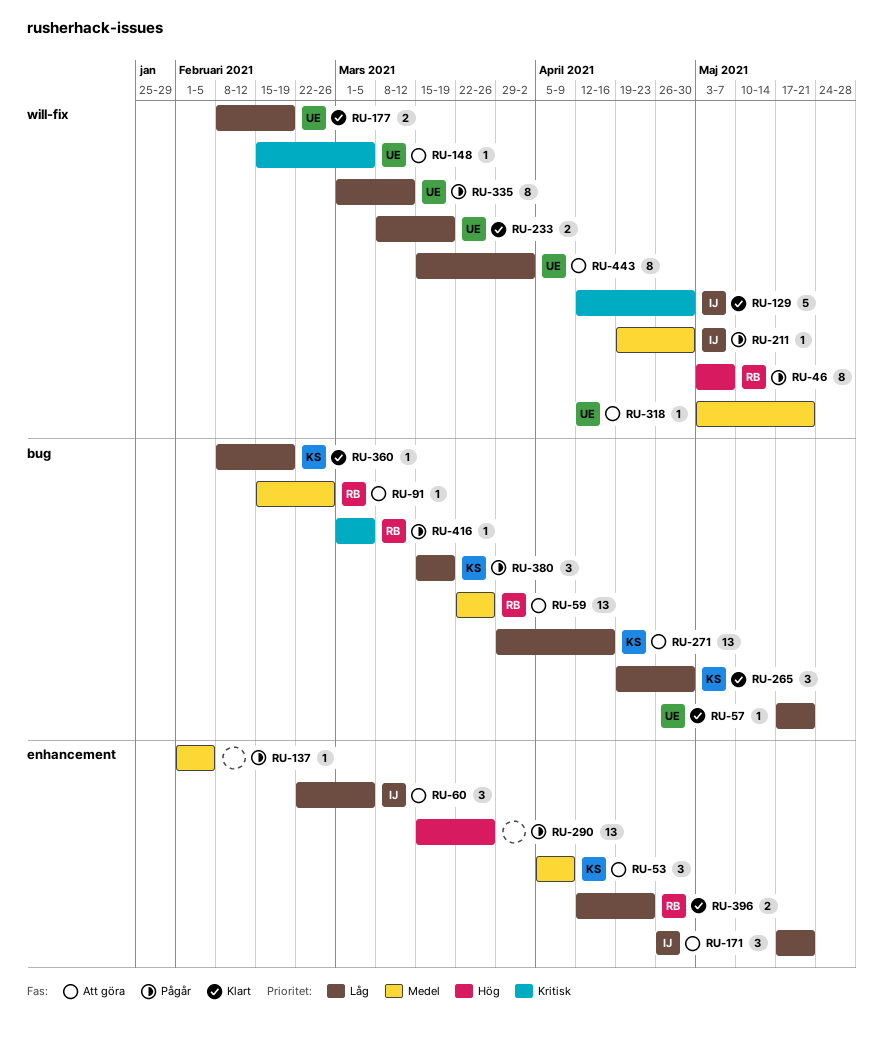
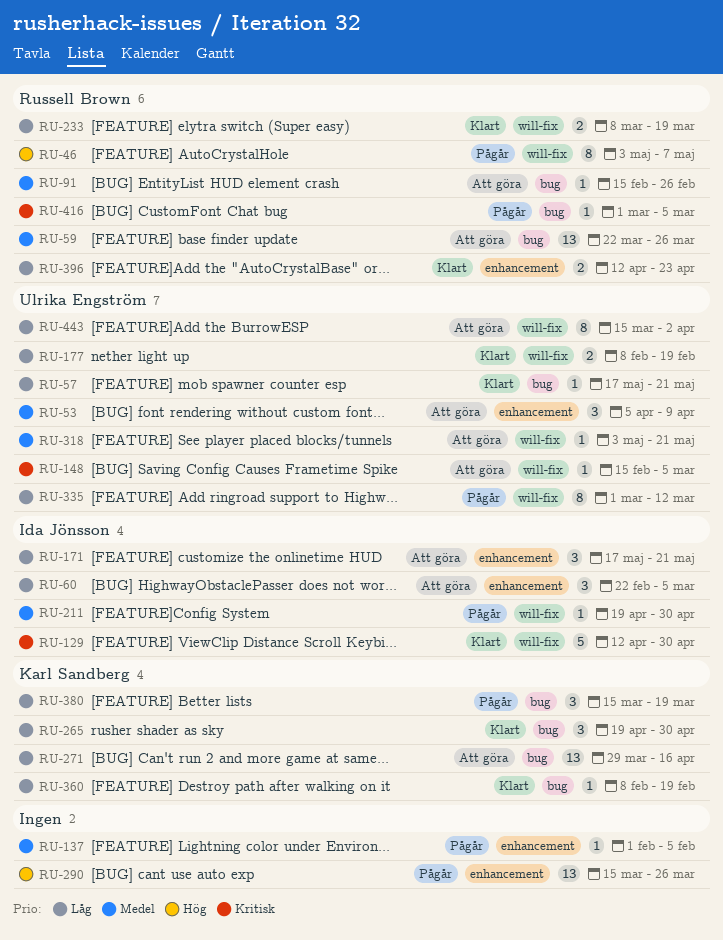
RU-53, owner: Karl Sandberg -> Ulrika Engström
RU-233, owner: Ulrika Engström -> Russell Brown

